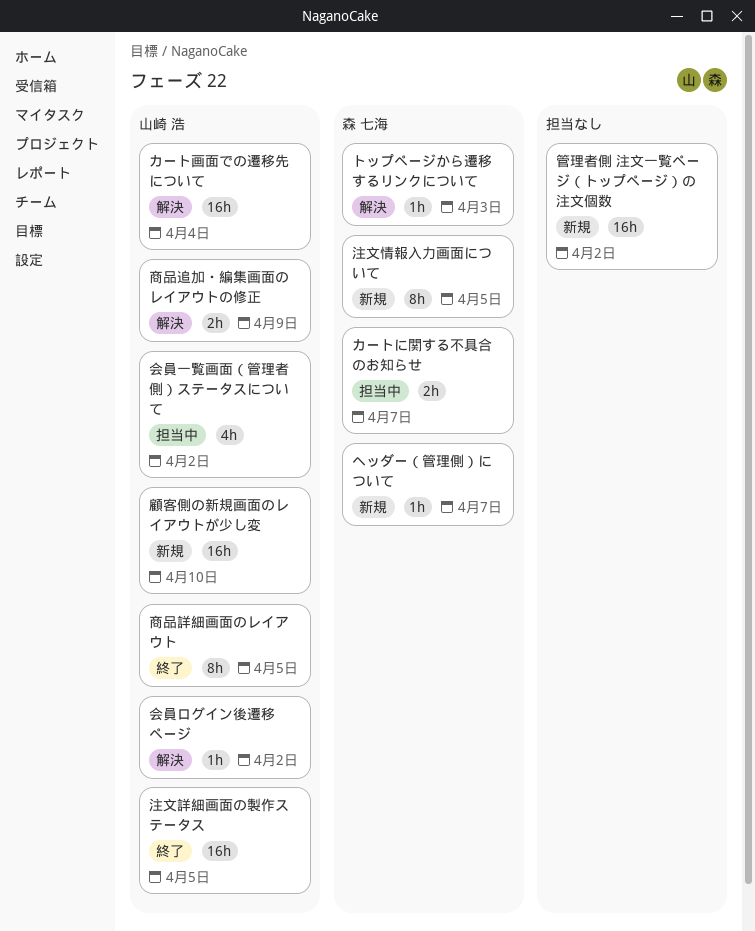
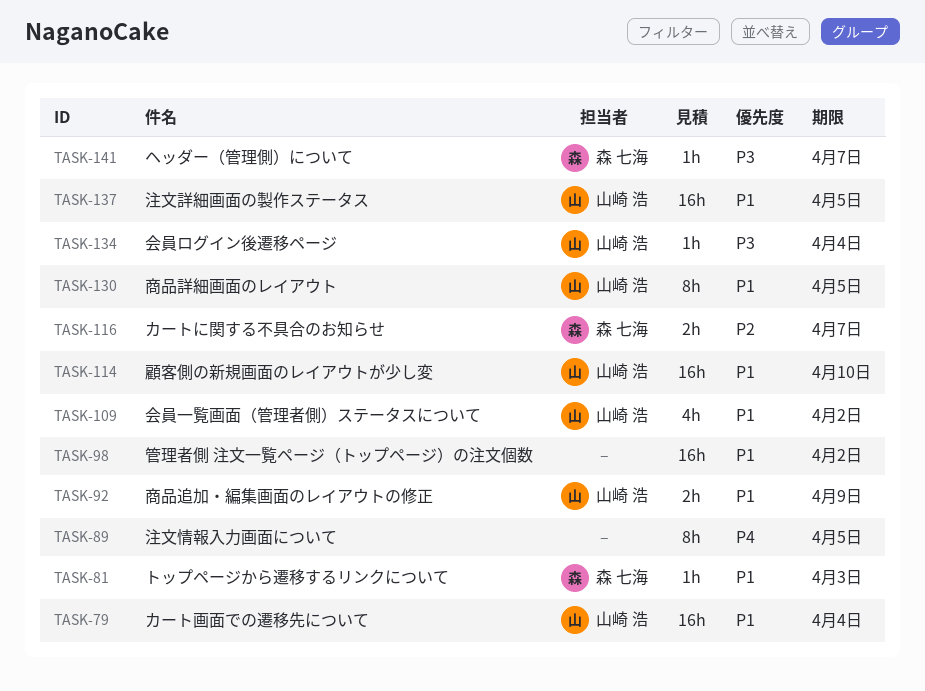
会員ログイン後遷移ページ, due: Apr 2 -> Apr 4
注文情報入力画面について, owner: 森 七海 -> none

